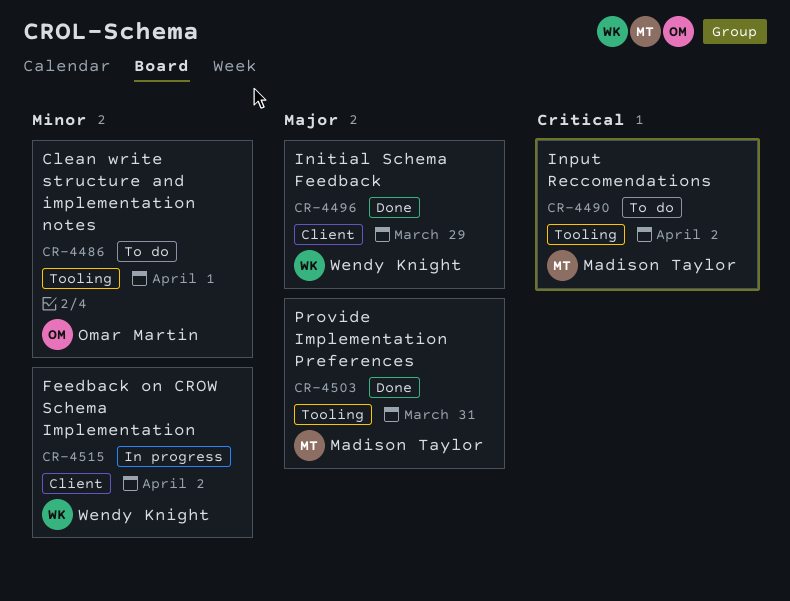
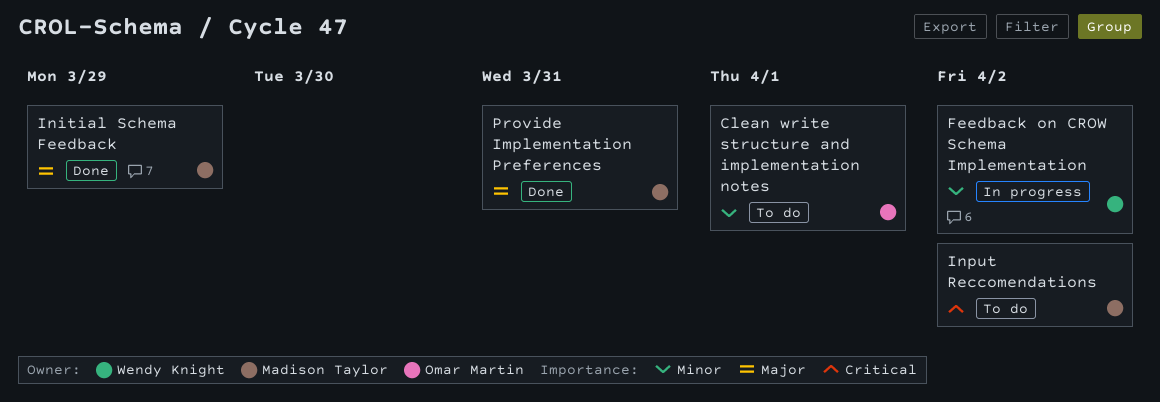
Initial Schema Feedback, owner: Wendy Knight -> Madison Taylor

